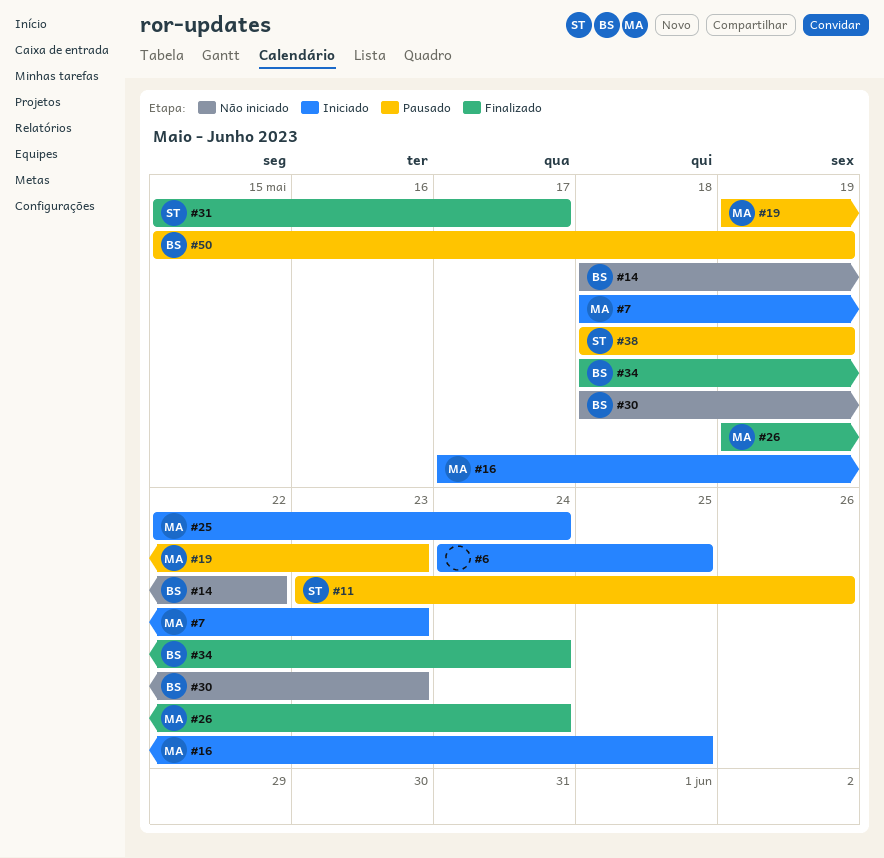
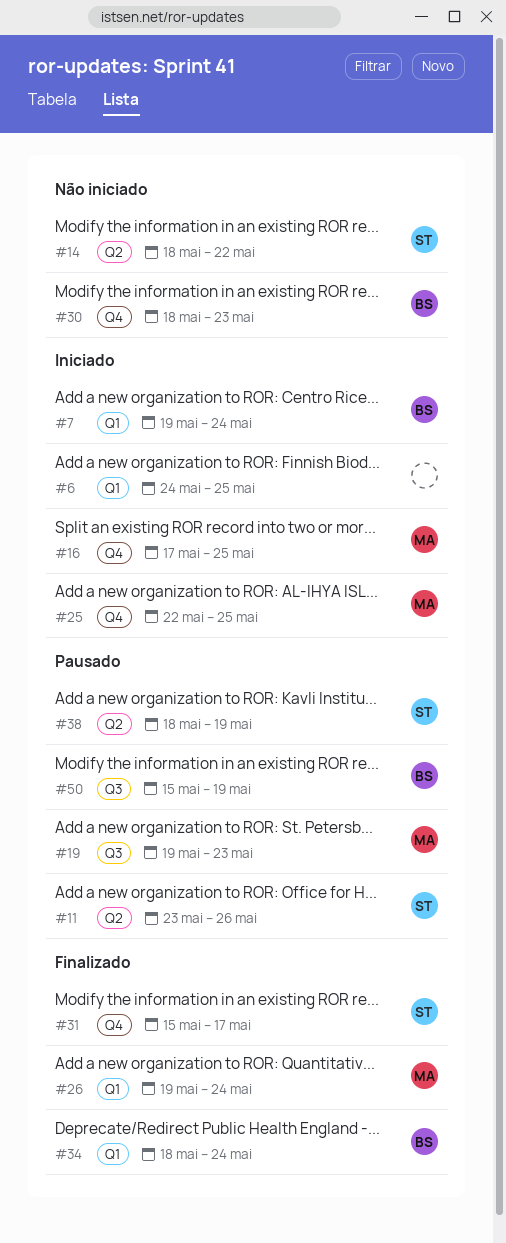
#7, owner: MA -> BS
#7, start: May 18 -> May 19
#7, due: May 23 -> May 24
#14, owner: BS -> ST
#25, due: May 24 -> May 25

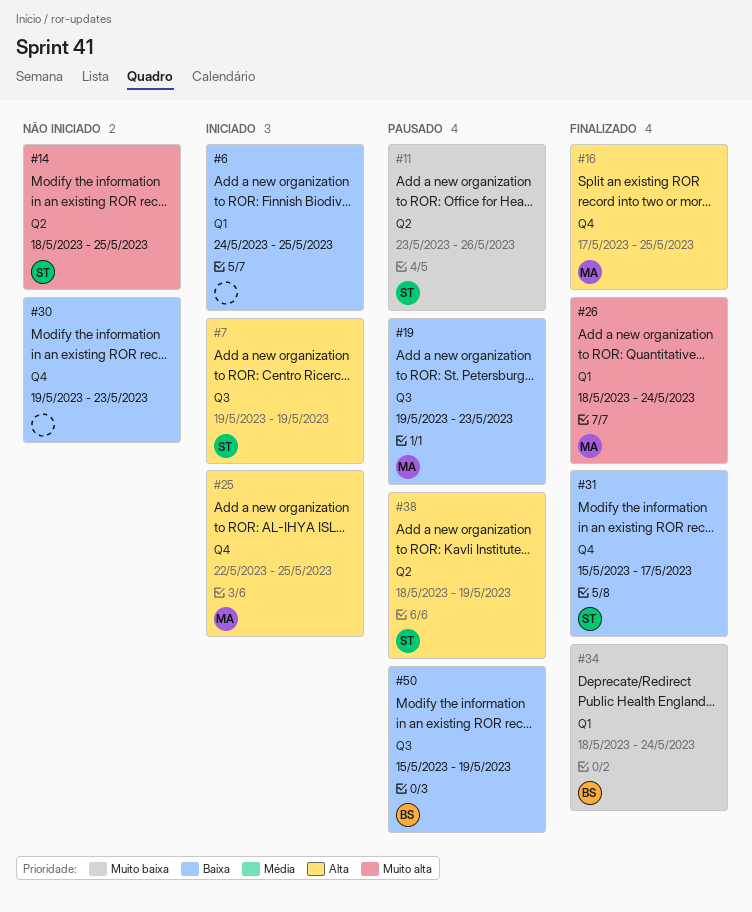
#7, owner: BS -> ST
#7, label: Q1 -> Q3
#7, due: May 24 -> May 19
#14, due: May 22 -> May 25
#16, status: Iniciado -> Finalizado
#26, start: May 19 -> May 18
#30, owner: BS -> none
#30, start: May 18 -> May 19

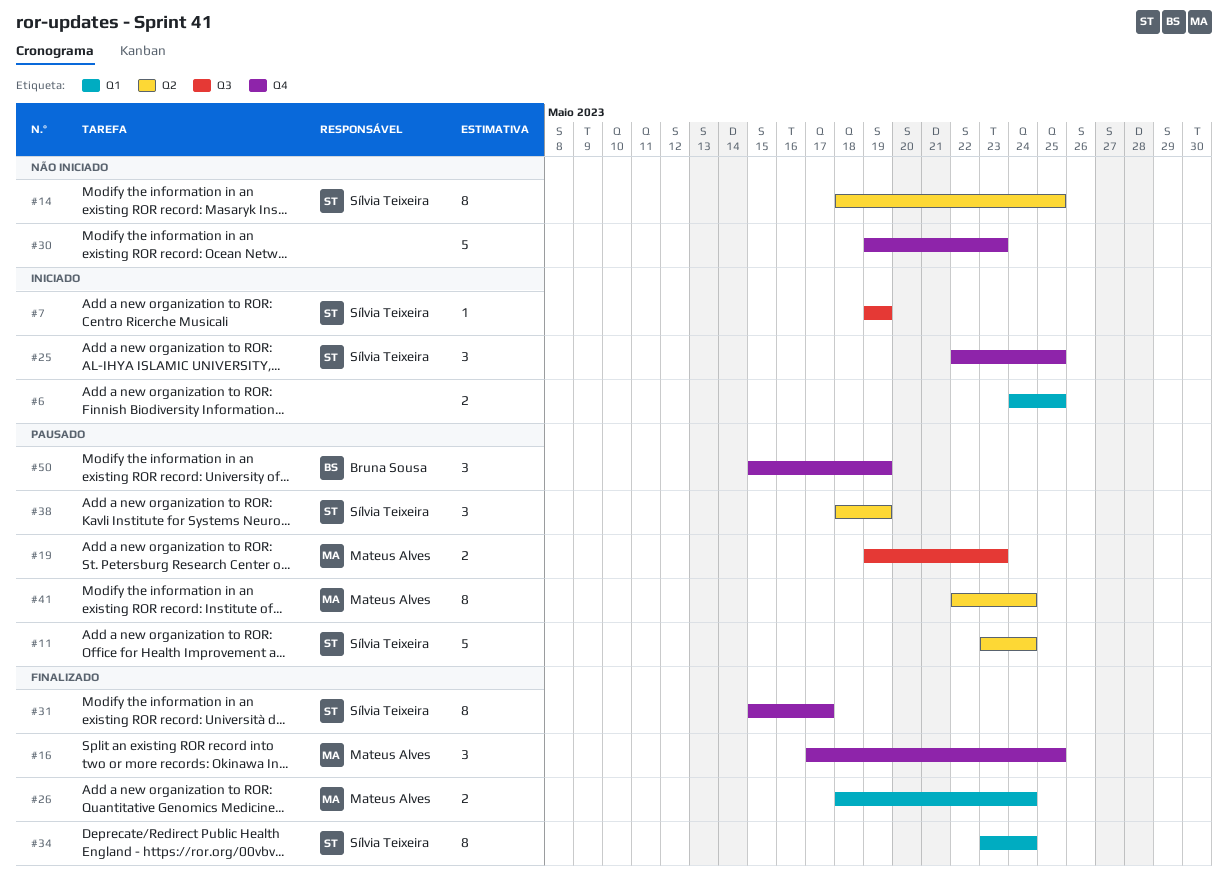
#11, due: May 26 -> May 24
#25, owner: Mateus Alves -> Sílvia Teixeira
#34, owner: Bruna Sousa -> Sílvia Teixeira
#34, start: May 18 -> May 23
#41: none -> present
#50, label: Q3 -> Q4

